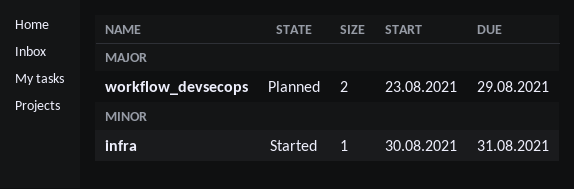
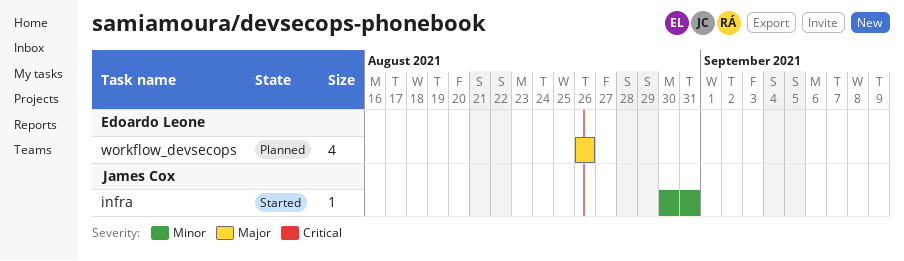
workflow_devsecops, estimate: 2 -> 4
workflow_devsecops, start: Aug 23 -> Aug 26
workflow_devsecops, due: Aug 29 -> Aug 26

